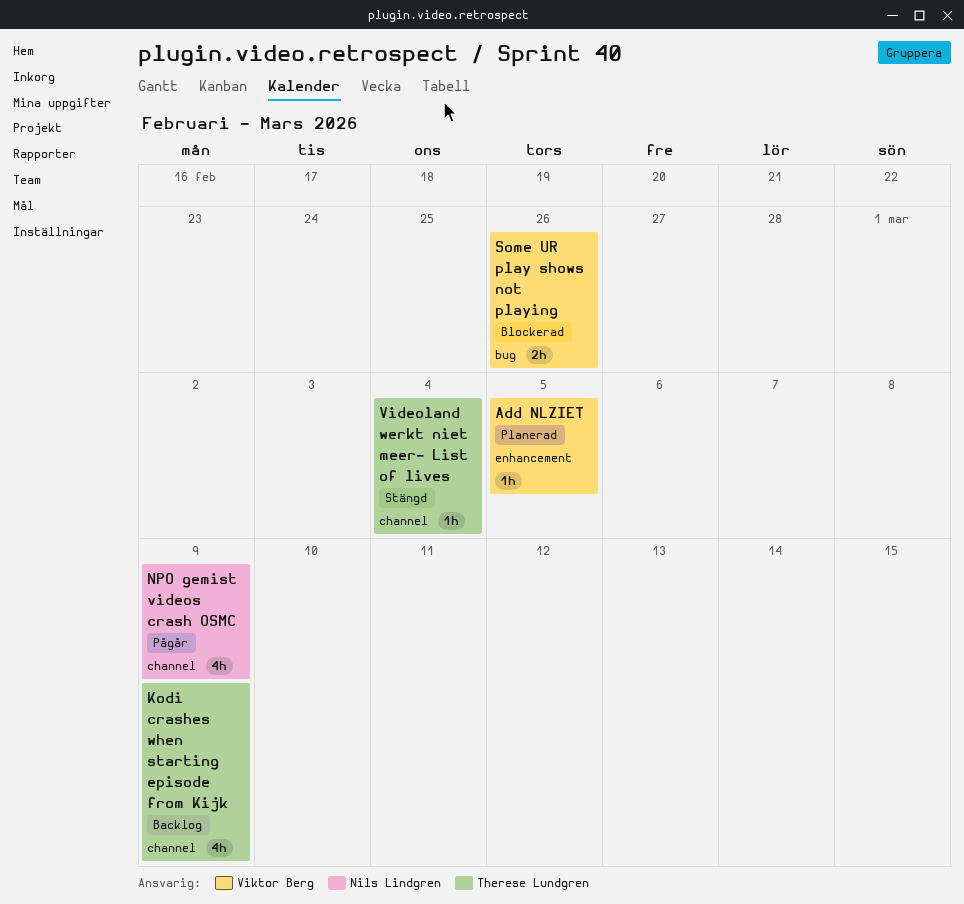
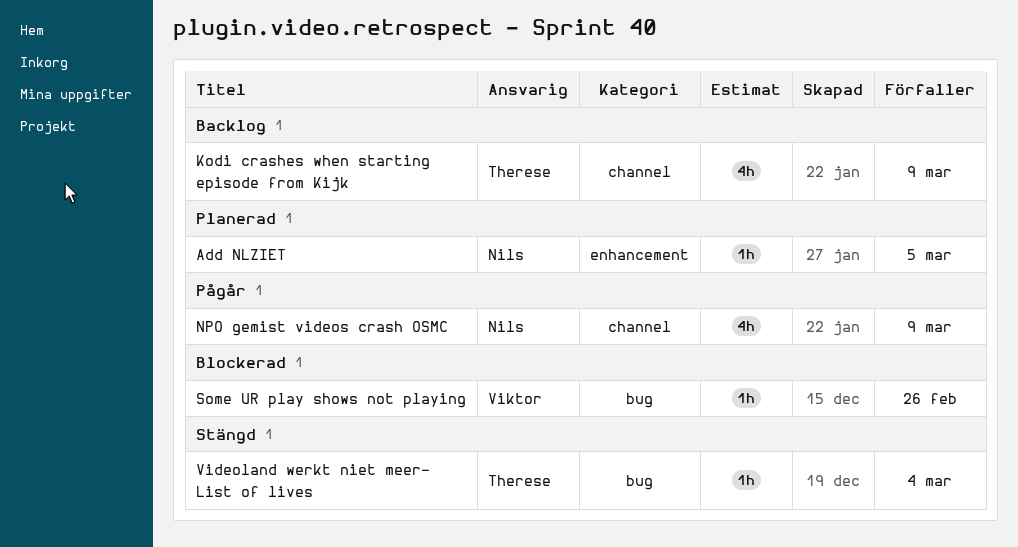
Add NLZIET, owner: Viktor Berg -> Nils Lindgren
Some UR play shows not playing, estimate: 2h -> 1h
Videoland werkt niet meer- List of lives, label: channel -> bug

